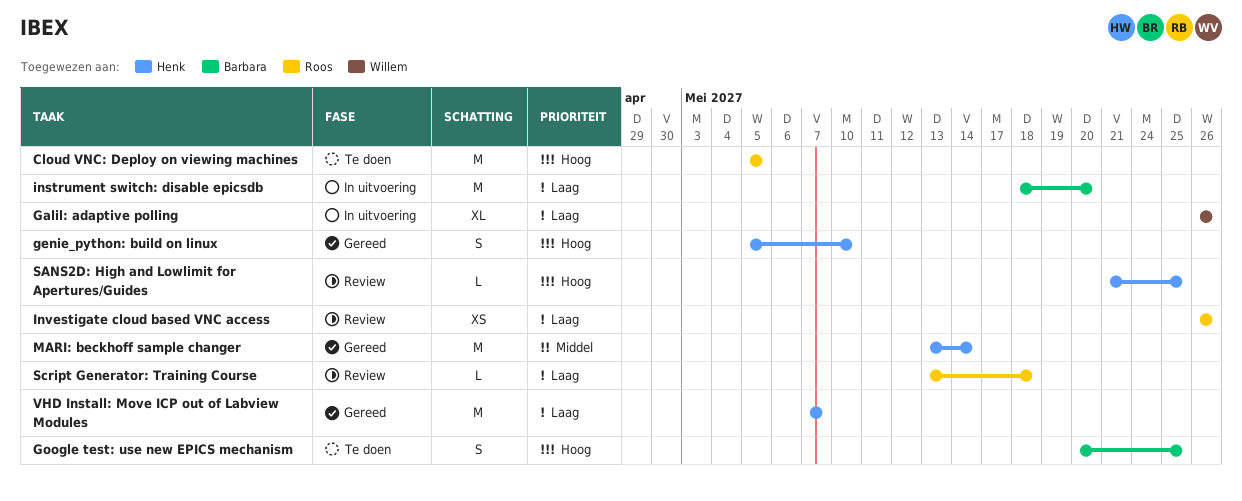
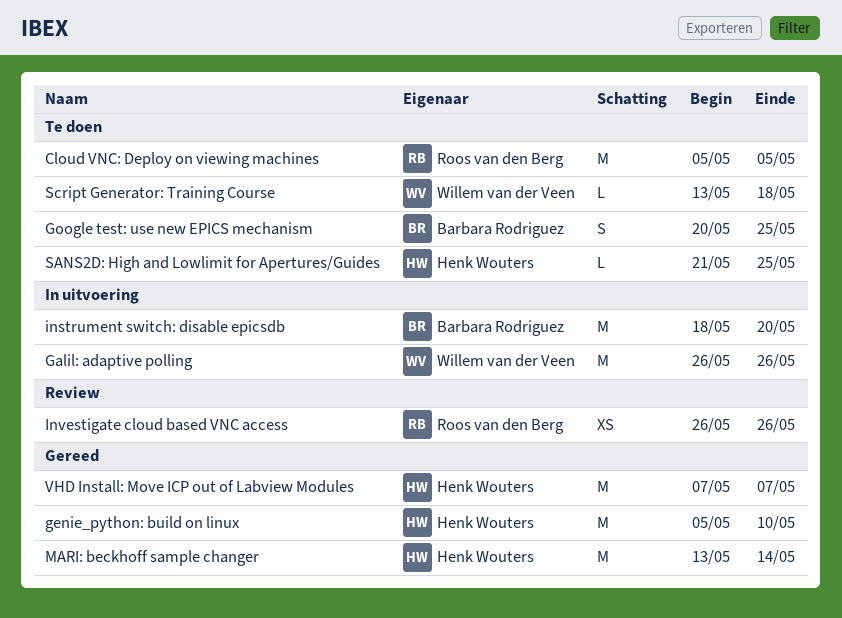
Galil: adaptive polling, estimate: XL -> M
genie_python: build on linux, estimate: S -> M
SANS2D: High and Lowlimit for Apertures/Guides, status: Review -> Te doen
Script Generator: Training Course, status: Review -> Te doen
Script Generator: Training Course, owner: Roos van den Berg -> Willem van der Veen

